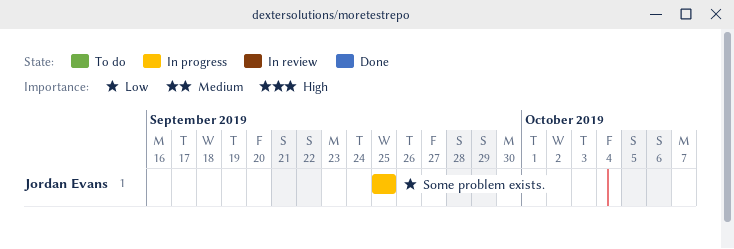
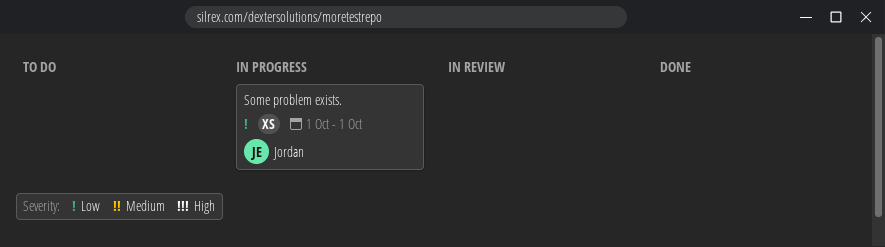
Some problem exists., start: Sep 25 -> Oct 1
Some problem exists., due: Sep 25 -> Oct 1

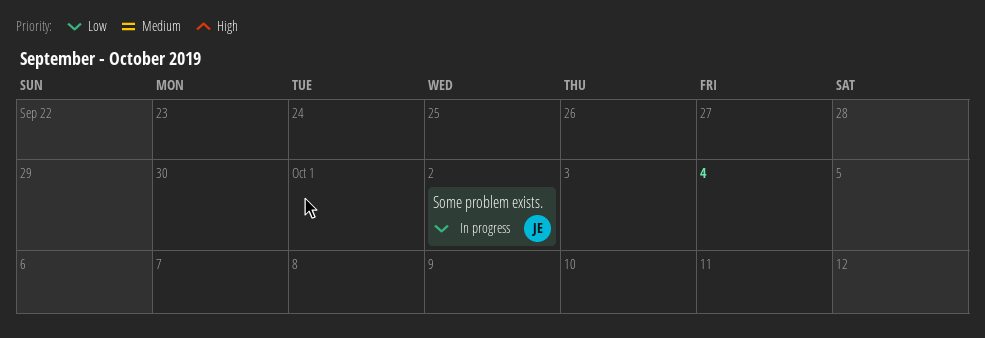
Some problem exists., due: Oct 1 -> Oct 2

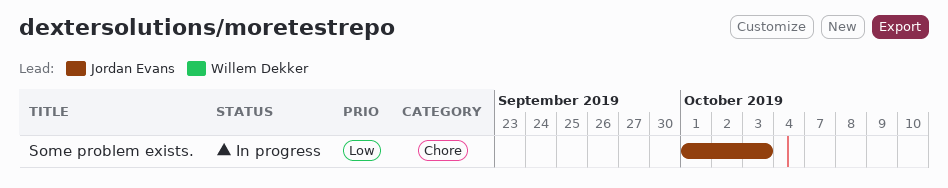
Some problem exists., due: Oct 2 -> Oct 3

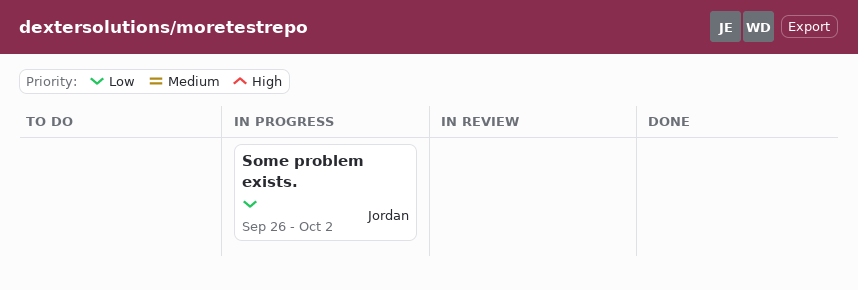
Some problem exists., start: Oct 1 -> Sep 26
Some problem exists., due: Oct 3 -> Oct 2

